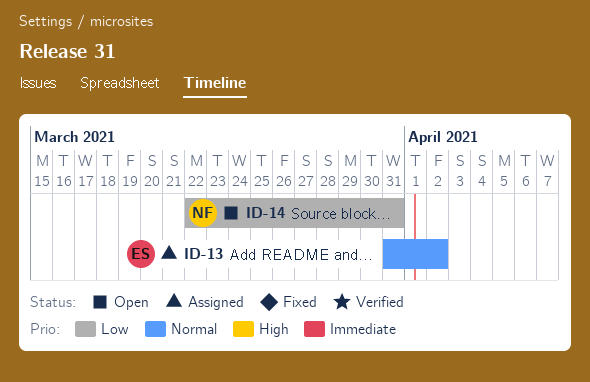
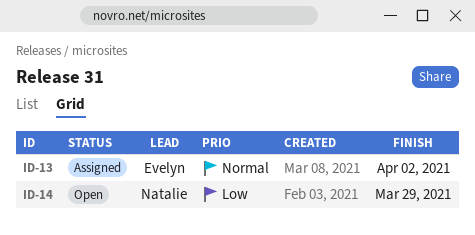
ID-14, due: Mar 31 -> Mar 29

